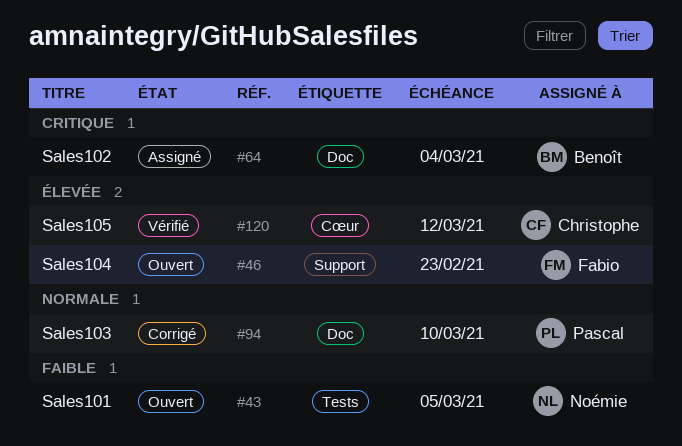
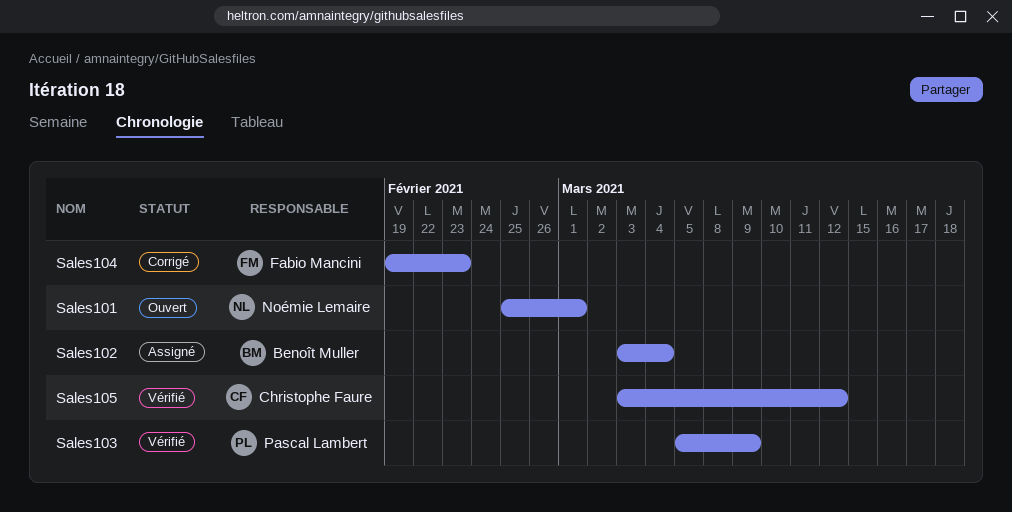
Sales101, due: Mar 5 -> Mar 1
Sales103, status: Corrigé -> Vérifié
Sales103, due: Mar 10 -> Mar 9
Sales104, status: Ouvert -> Corrigé

